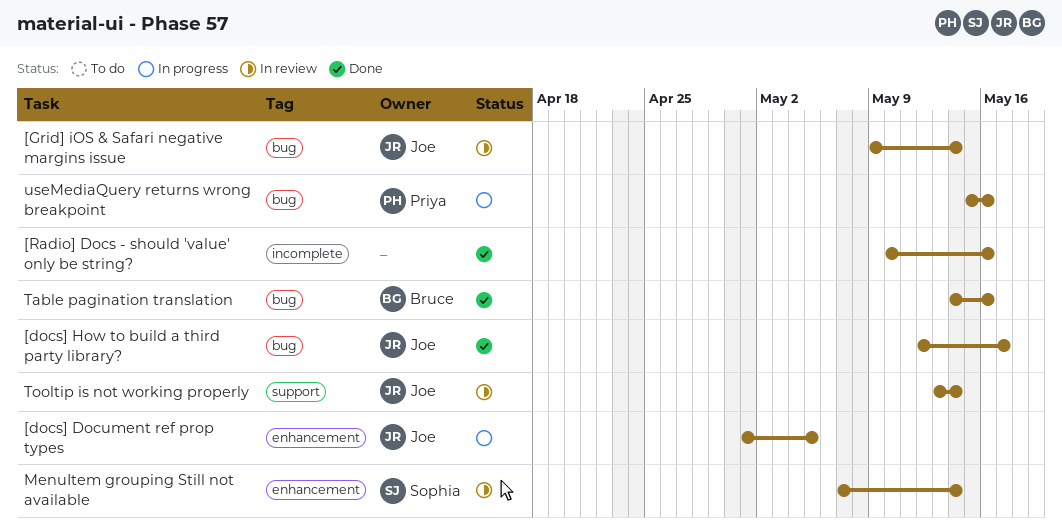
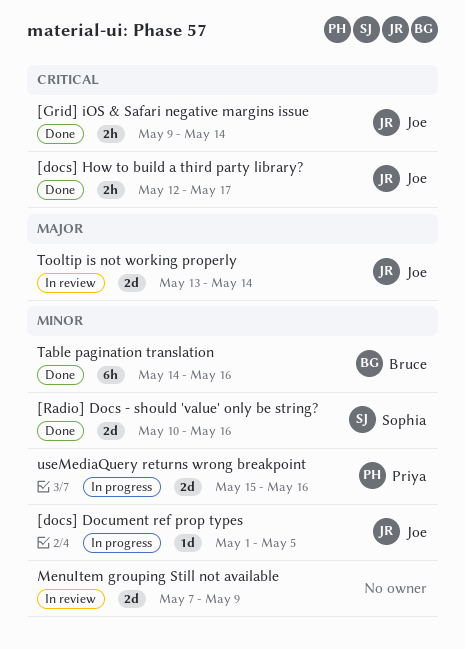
[Grid] iOS & Safari negative margins issue, status: In review -> Done
[Radio] Docs - should 'value' only be string?, owner: none -> Sophia
MenuItem grouping Still not available, owner: Sophia -> none
MenuItem grouping Still not available, due: May 14 -> May 9

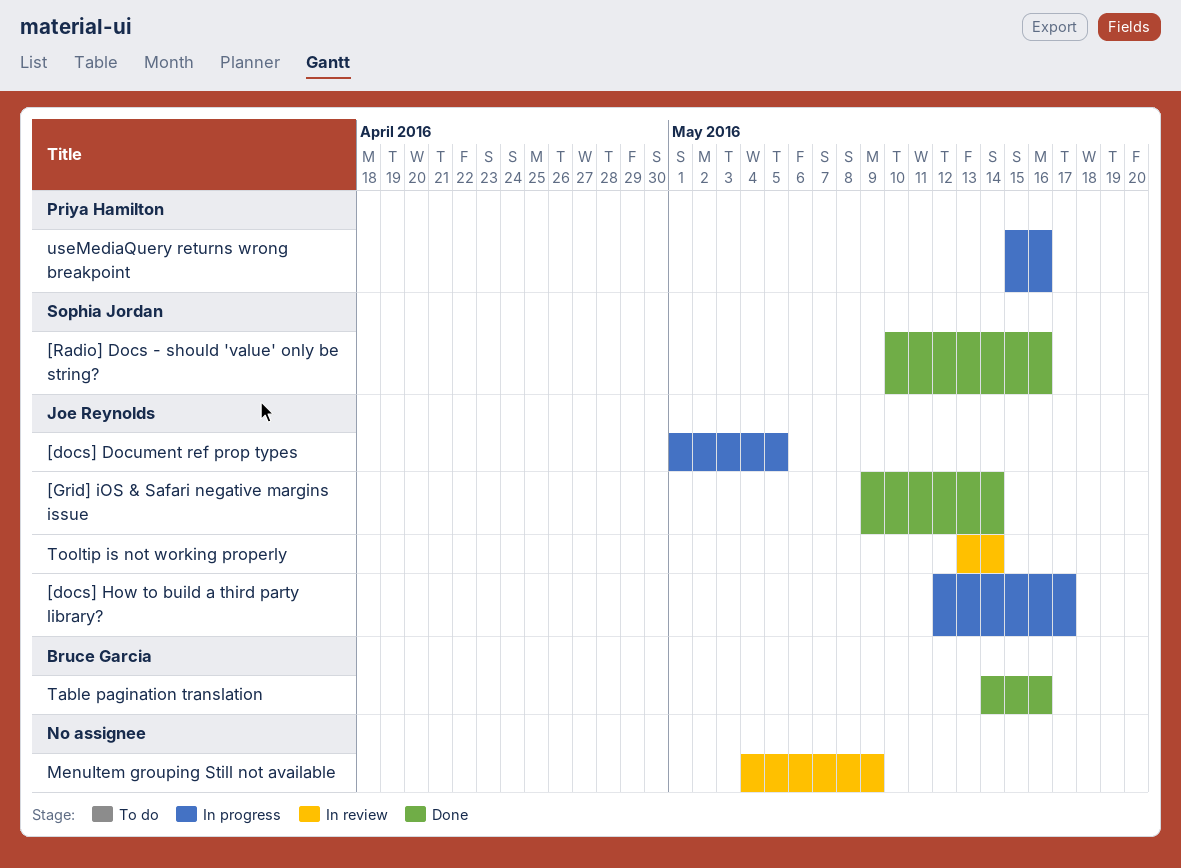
[docs] How to build a third party library?, status: Done -> In progress
MenuItem grouping Still not available, start: May 7 -> May 4

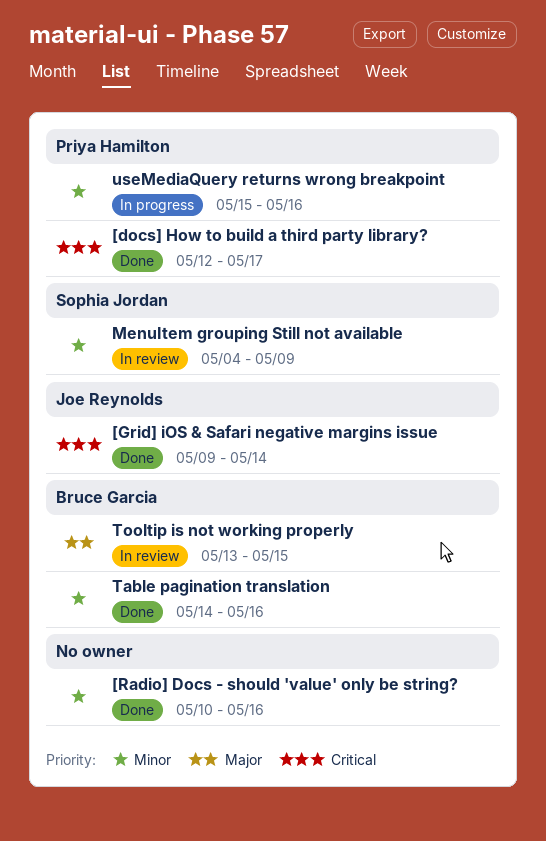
[docs] Document ref prop types: present -> none
[docs] How to build a third party library?, status: In progress -> Done
[docs] How to build a third party library?, owner: Joe Reynolds -> Priya Hamilton
[Radio] Docs - should 'value' only be string?, owner: Sophia Jordan -> none
MenuItem grouping Still not available, owner: none -> Sophia Jordan
Tooltip is not working properly, owner: Joe Reynolds -> Bruce Garcia
Tooltip is not working properly, due: May 14 -> May 15

